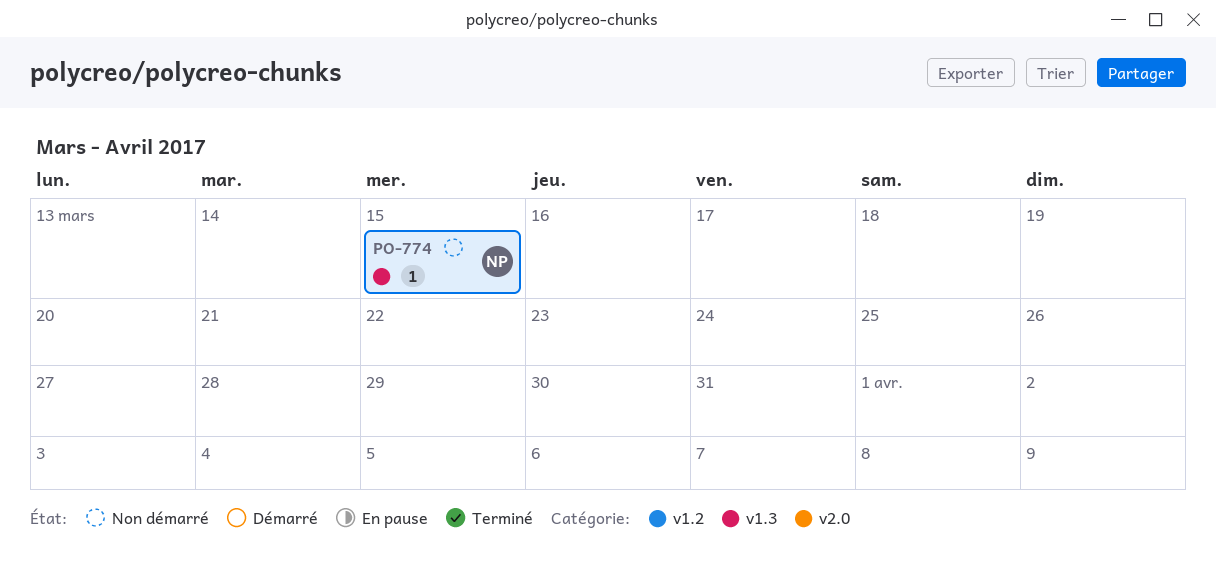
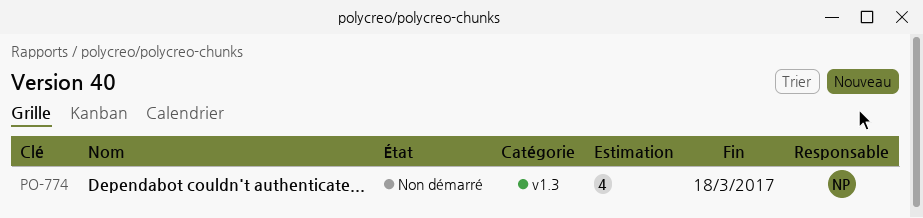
PO-774, estimate: 1 -> 4
PO-774, due: Mar 15 -> Mar 18

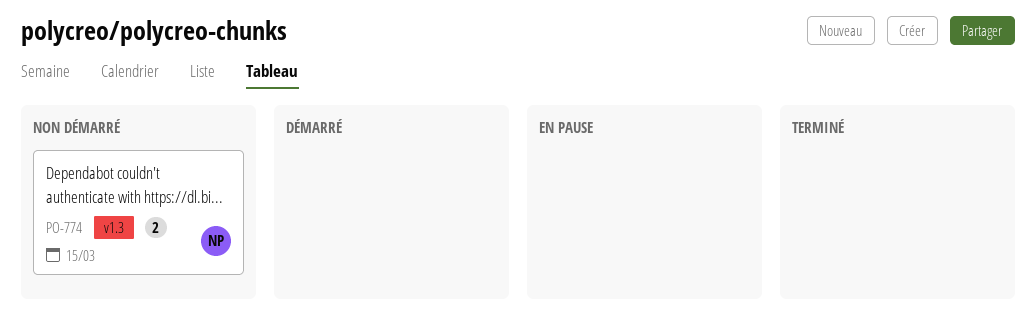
PO-774, estimate: 4 -> 2
PO-774, due: Mar 18 -> Mar 15

